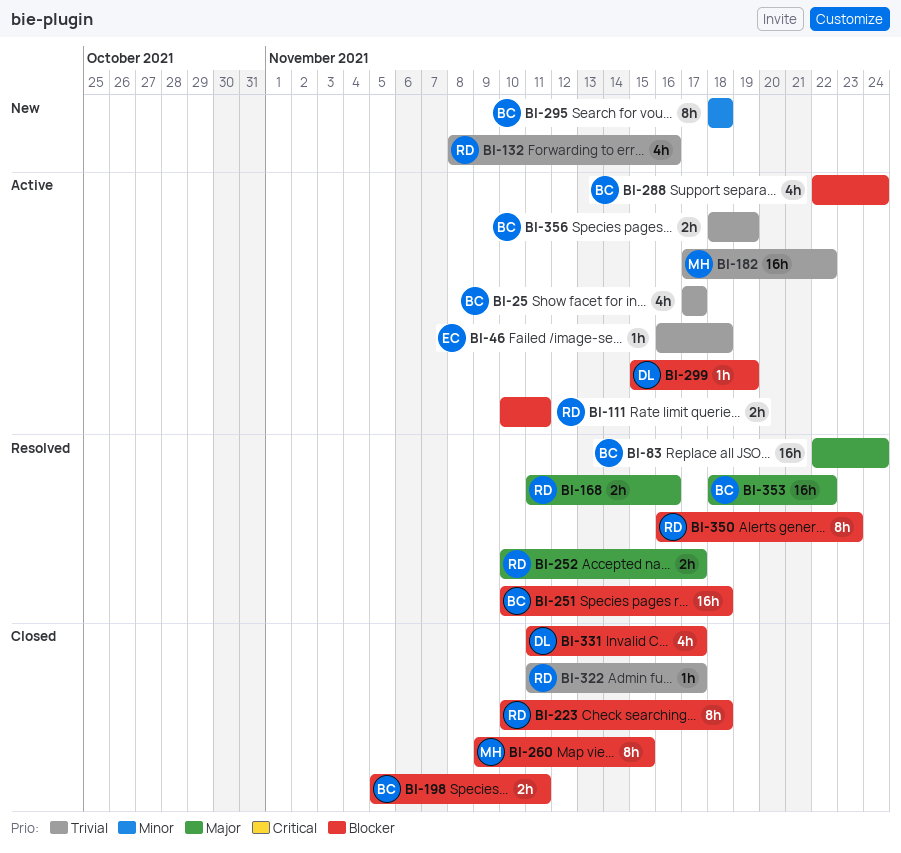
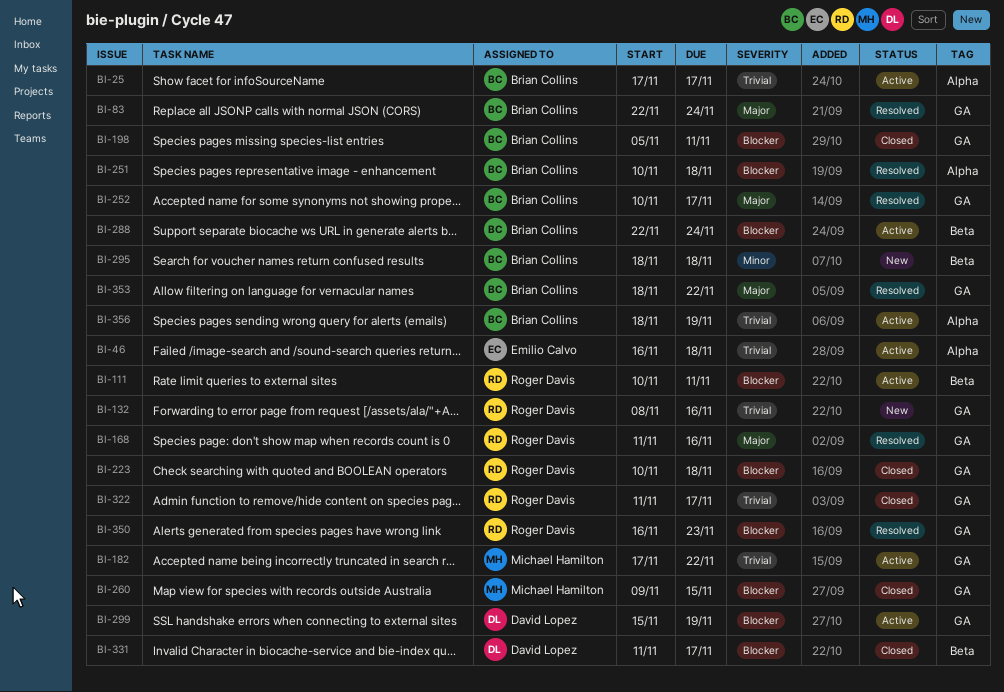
BI-252, owner: Roger Davis -> Brian Collins

